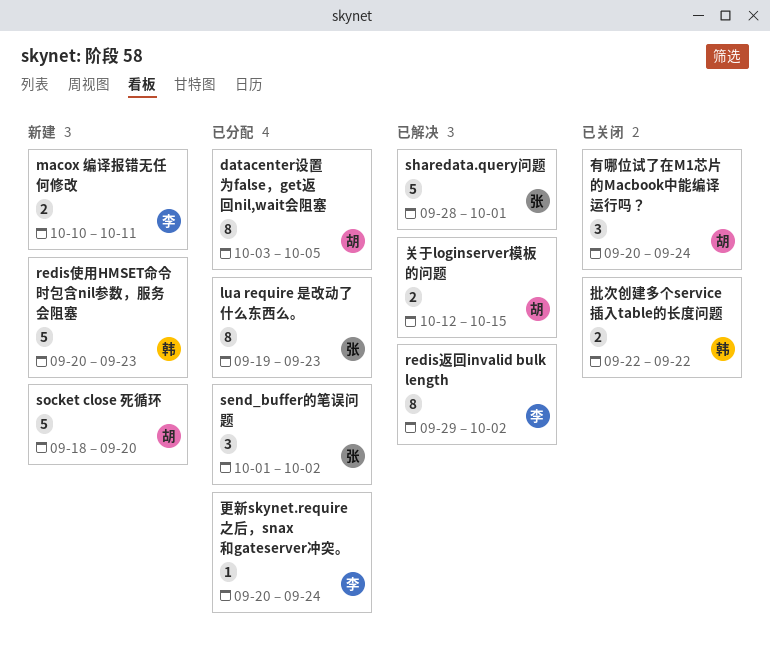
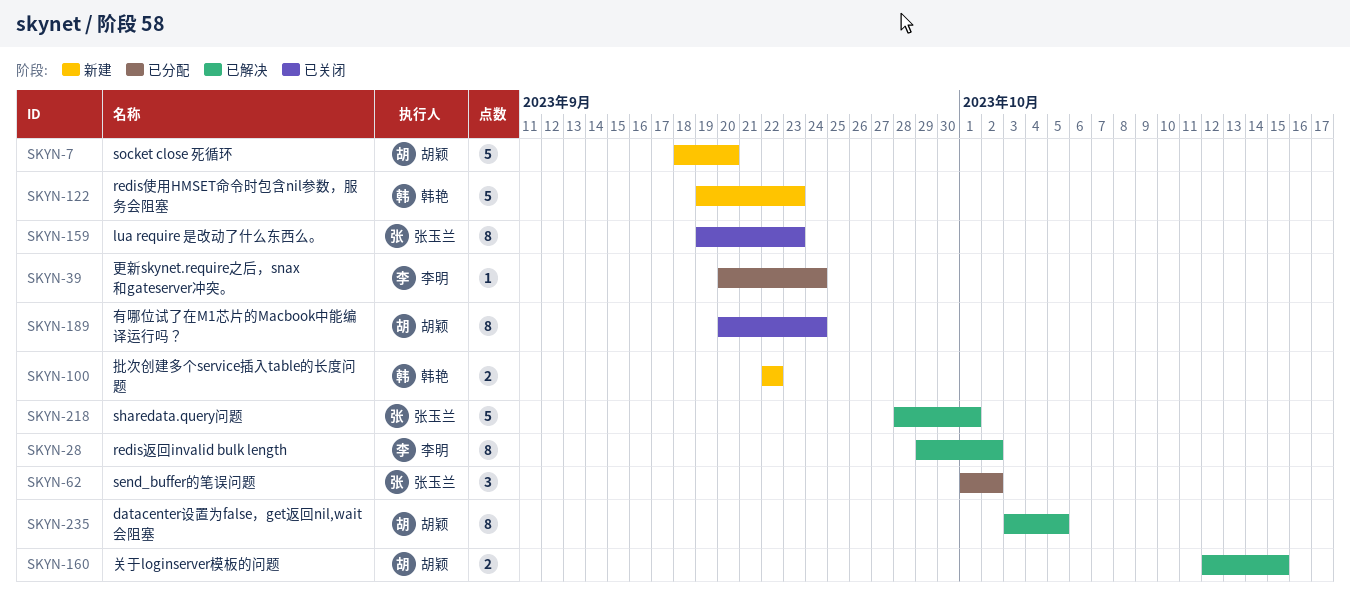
datacenter设置为false，get返回nil,wait会阻塞, status: 已分配 -> 已解决
lua require 是改动了什么东西么。, status: 已分配 -> 已关闭
macox 编译报错无任何修改: present -> none
redis使用HMSET命令时包含nil参数，服务会阻塞, start: Sep 20 -> Sep 19
批次创建多个service插入table的长度问题, status: 已关闭 -> 新建
有哪位试了在M1芯片的Macbook中能编译运行吗？, estimate: 3 -> 8

